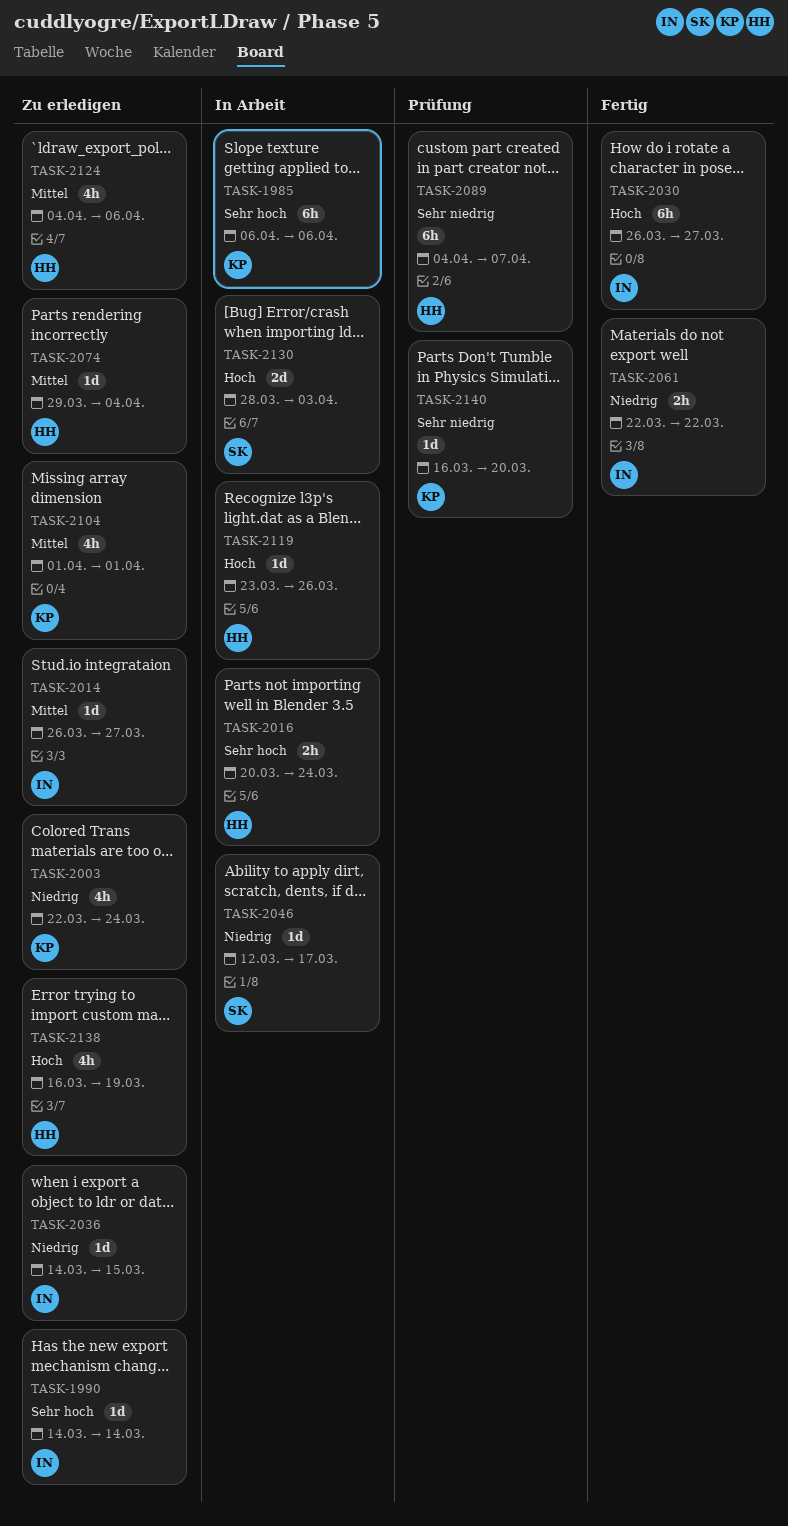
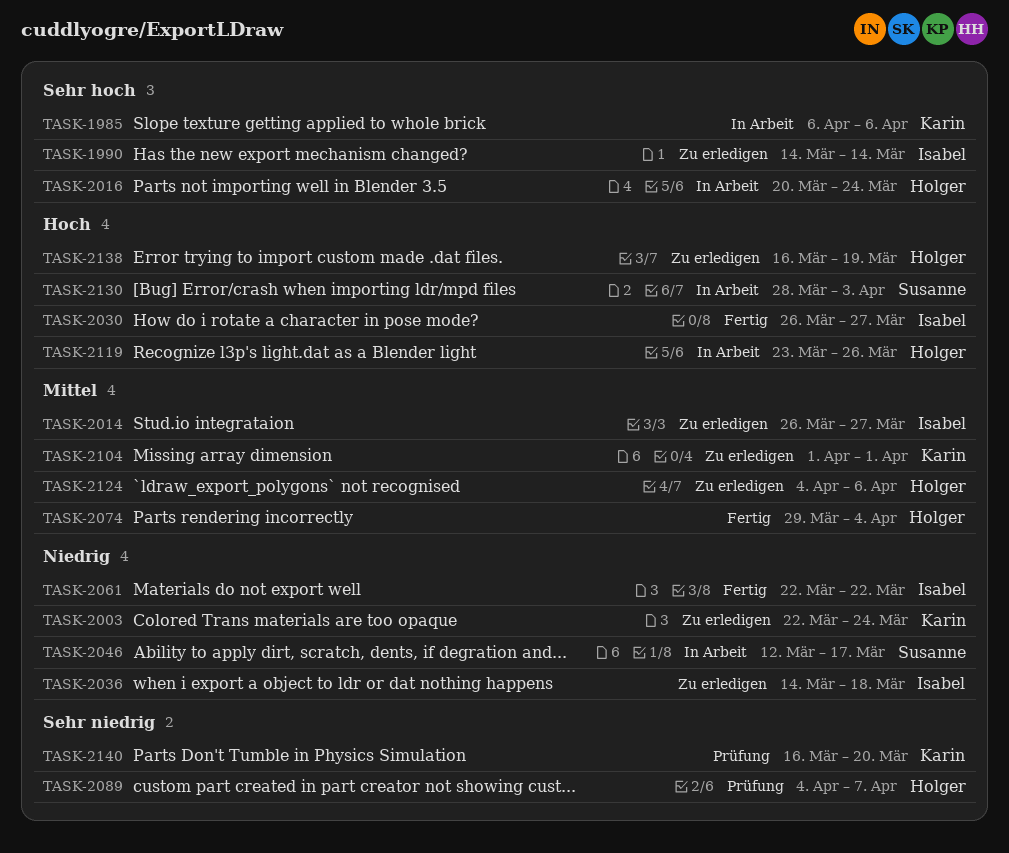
TASK-2036, due: Mar 15 -> Mar 18
TASK-2074, status: Zu erledigen -> Fertig

